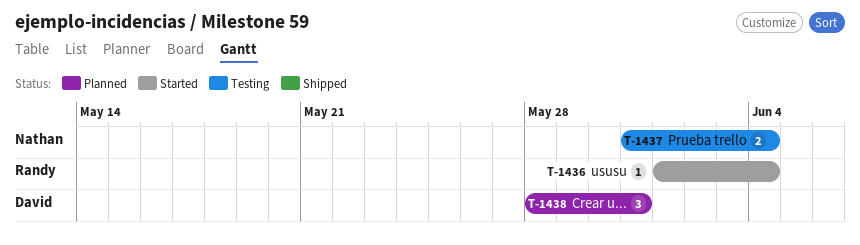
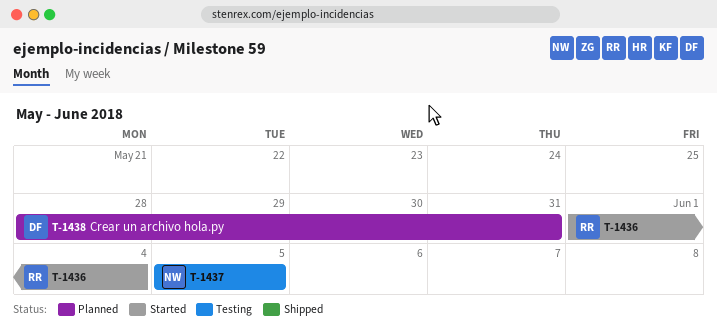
T-1437, start: May 31 -> Jun 5
T-1437, due: Jun 4 -> Jun 5

